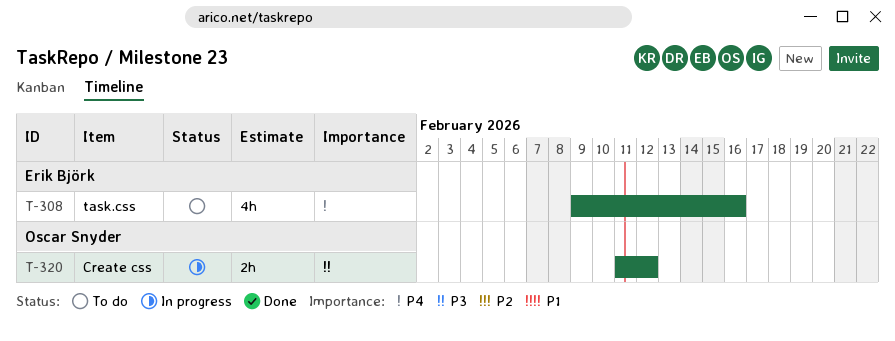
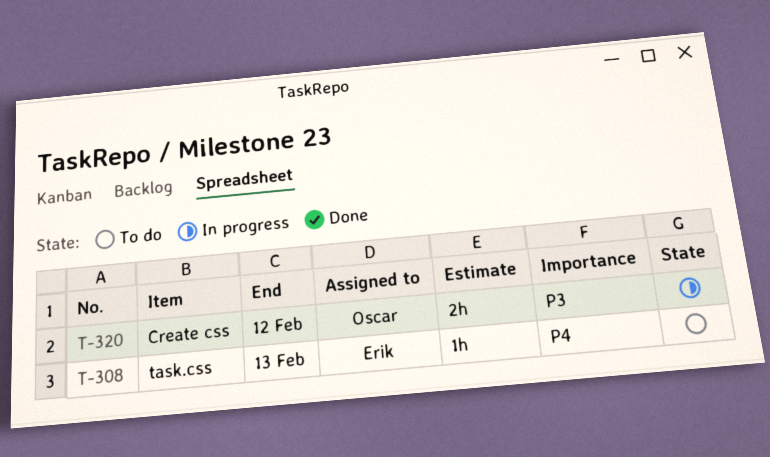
T-308, estimate: 4h -> 1h
T-308, due: Feb 16 -> Feb 13

